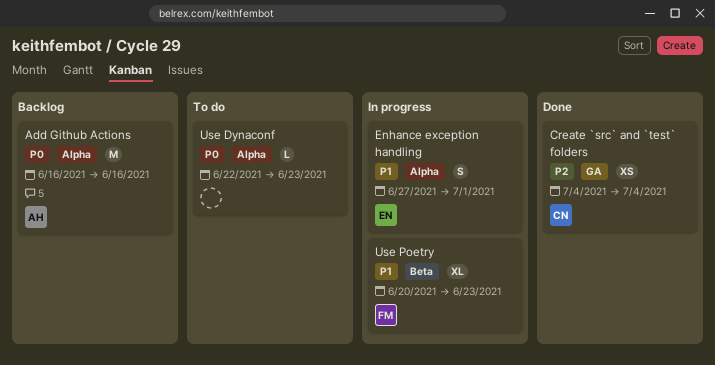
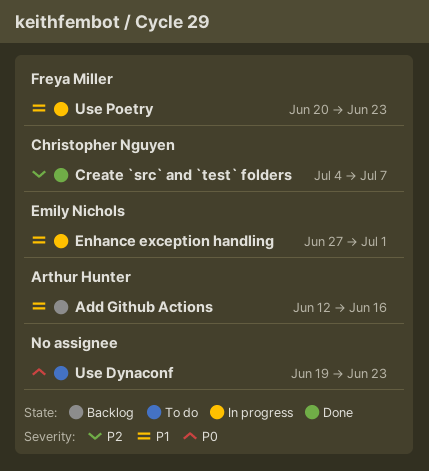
Add Github Actions, priority: P0 -> P1
Add Github Actions, start: Jun 16 -> Jun 12
Create `src` and `test` folders, due: Jul 4 -> Jul 7
Use Dynaconf, start: Jun 22 -> Jun 19

